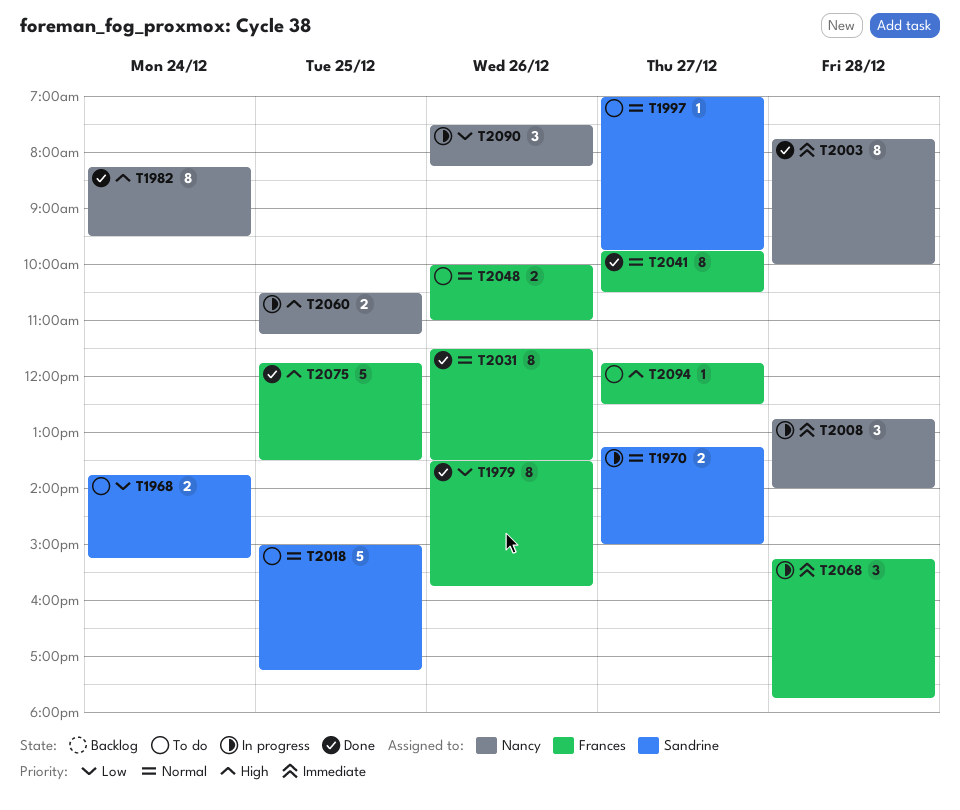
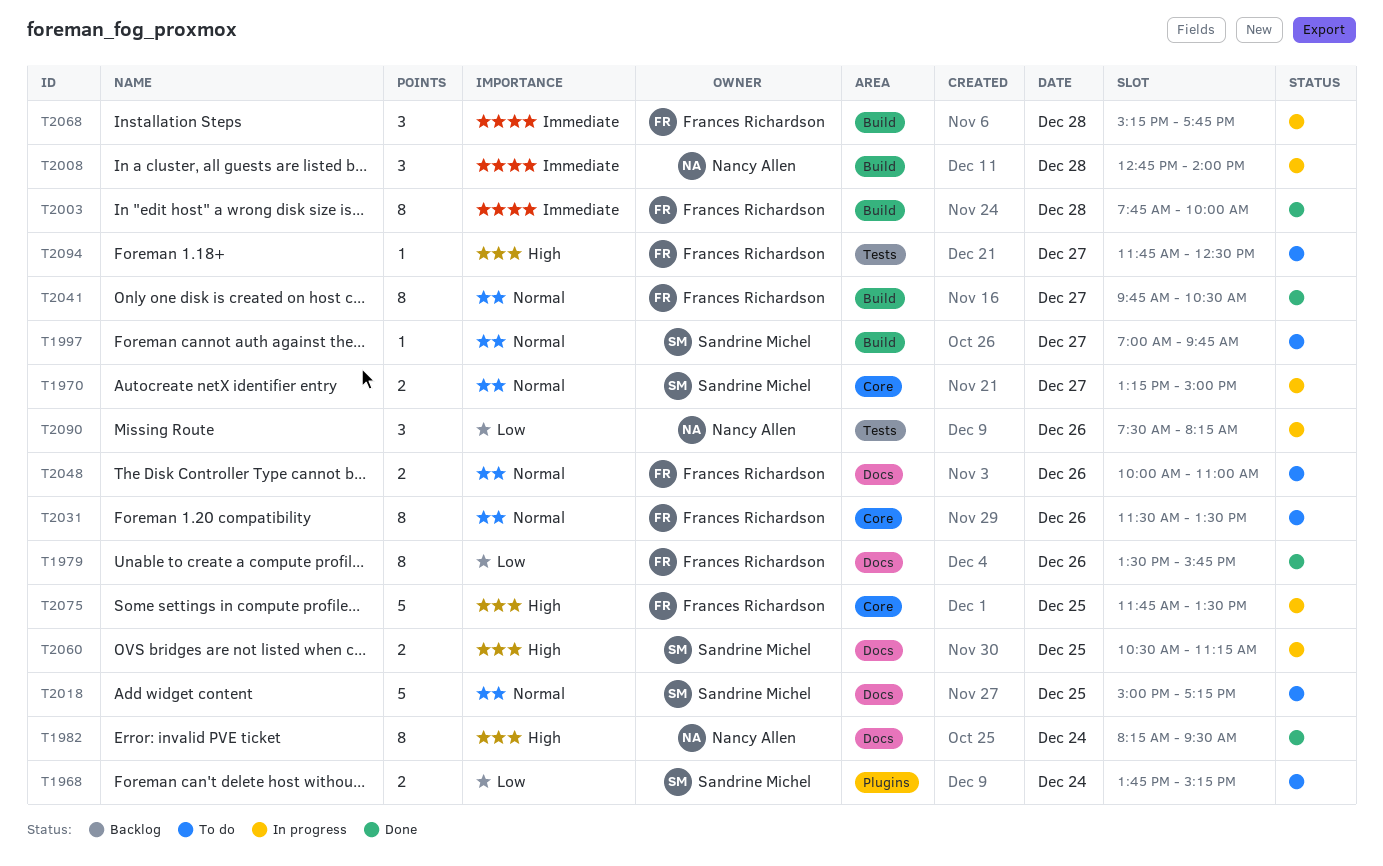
T2003, owner: Nancy Allen -> Frances Richardson
T2031, status: Done -> To do
T2060, owner: Nancy Allen -> Sandrine Michel
T2075, status: Done -> In progress

